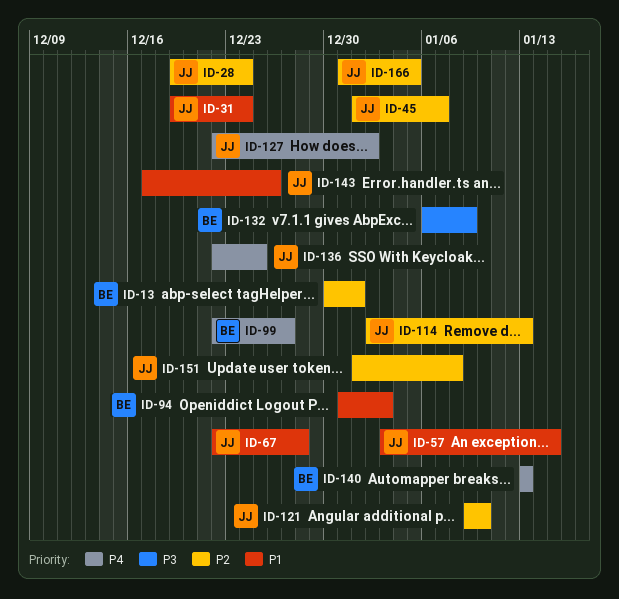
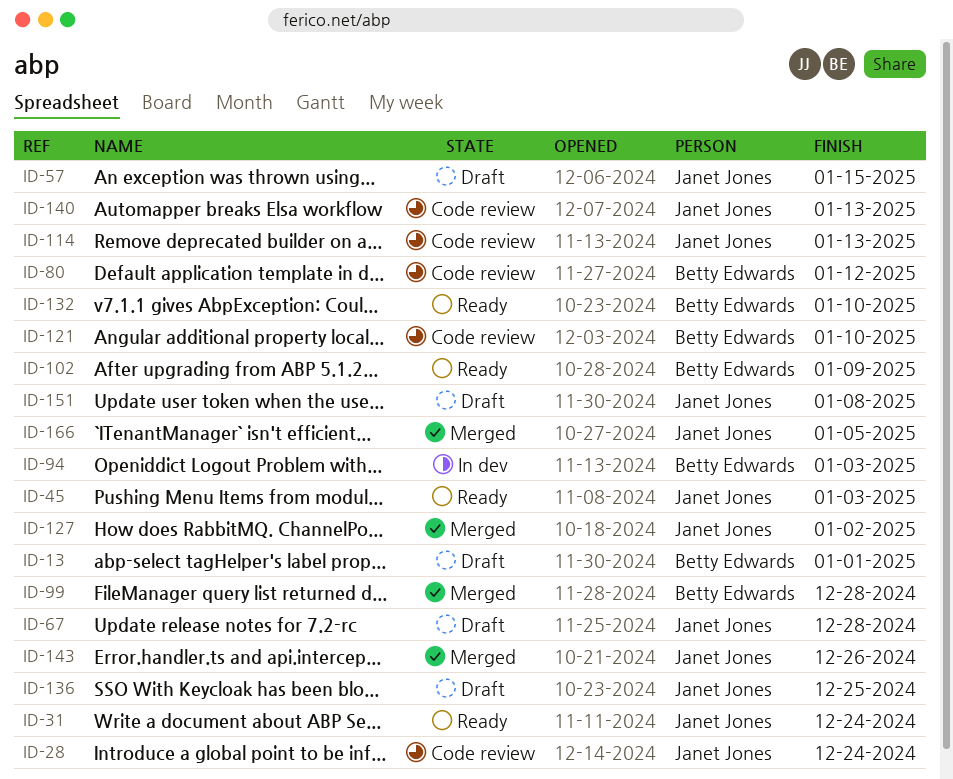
ID-45, due: Jan 7 -> Jan 3
ID-80: none -> present
ID-99, due: Dec 27 -> Dec 28
ID-102: none -> present
ID-121, owner: Janet Jones -> Betty Edwards
ID-132, due: Jan 9 -> Jan 10
ID-140, owner: Betty Edwards -> Janet Jones

